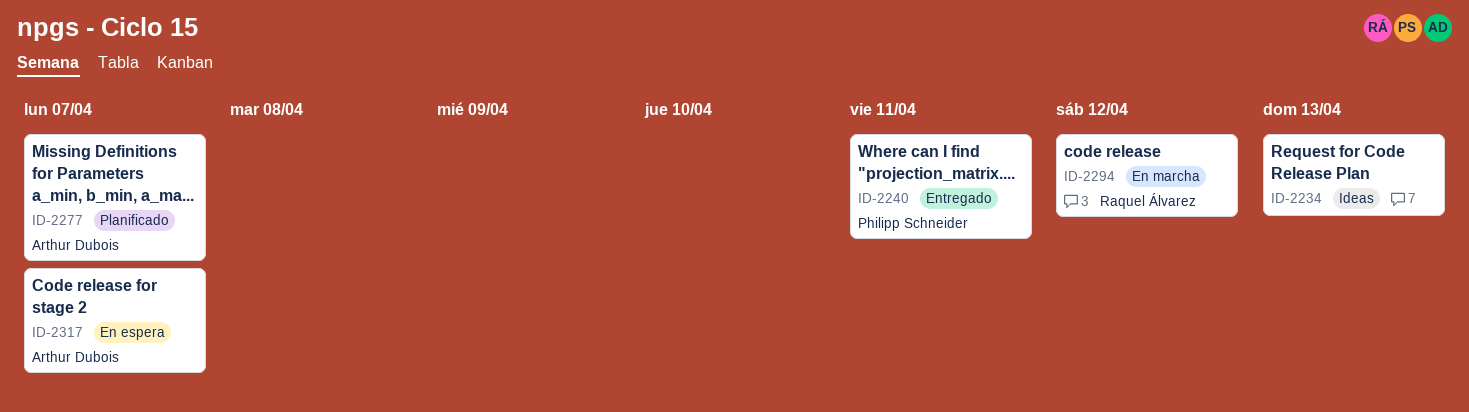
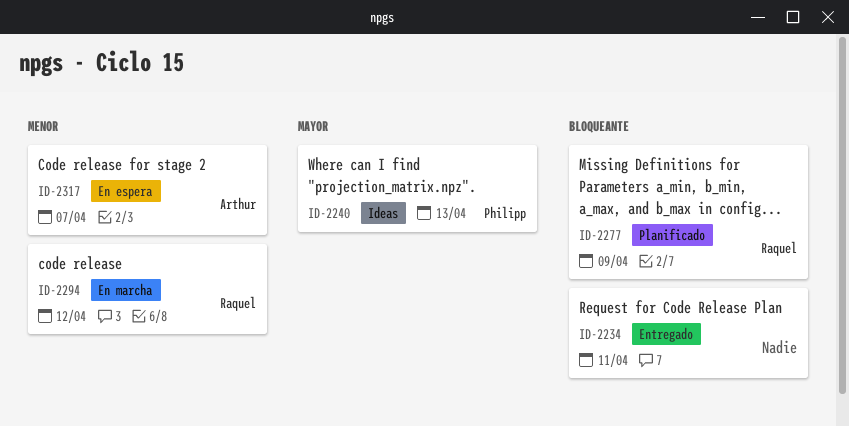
ID-2234, status: Ideas -> Entregado
ID-2234, due: Apr 13 -> Apr 11
ID-2240, status: Entregado -> Ideas
ID-2240, due: Apr 11 -> Apr 13
ID-2277, owner: Arthur Dubois -> Raquel Álvarez
ID-2277, due: Apr 7 -> Apr 9

